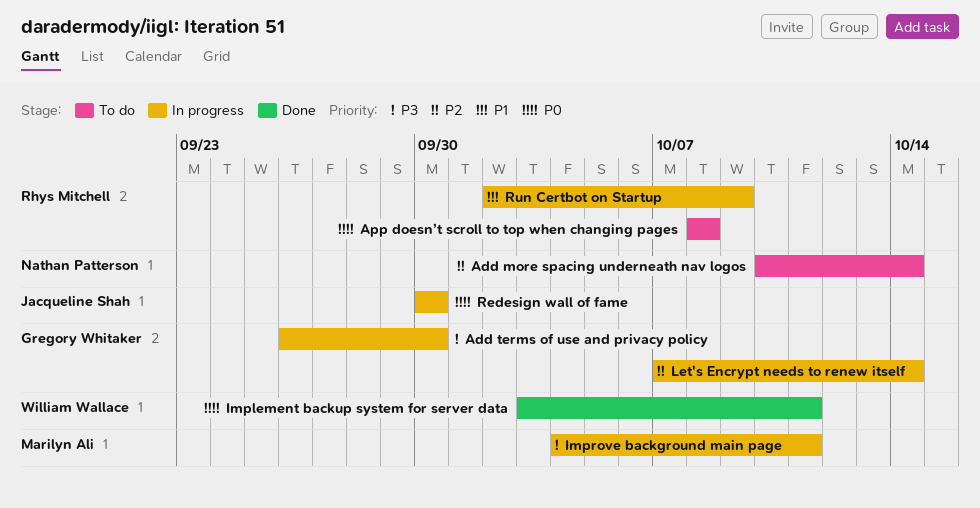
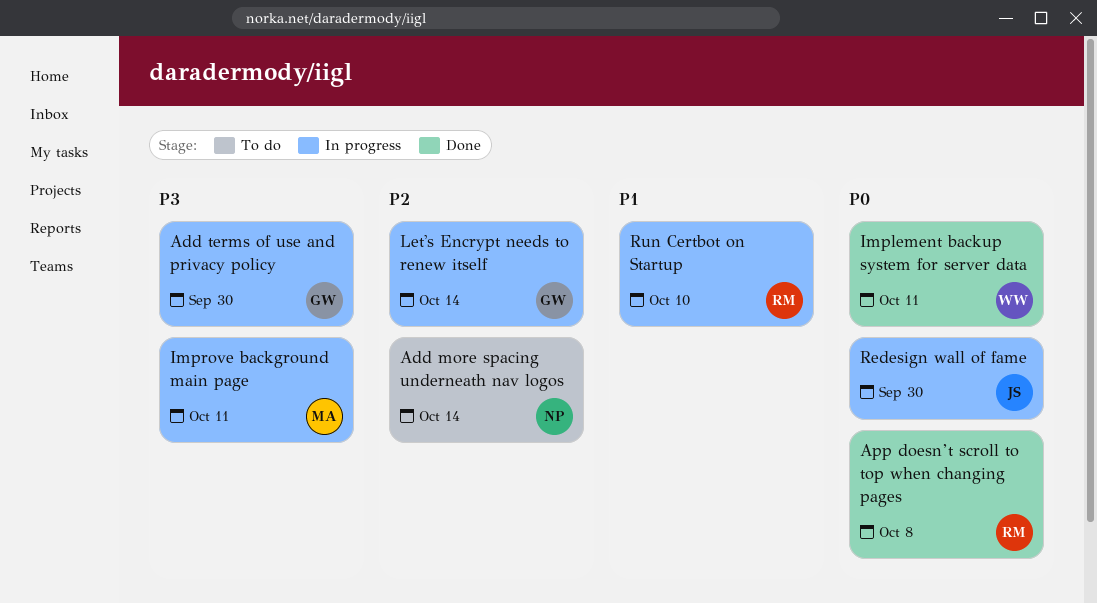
App doesn’t scroll to top when changing pages, status: To do -> Done
Run Certbot on Startup, due: Oct 9 -> Oct 10

